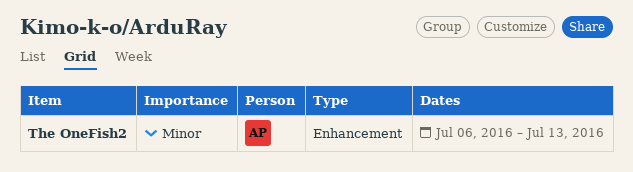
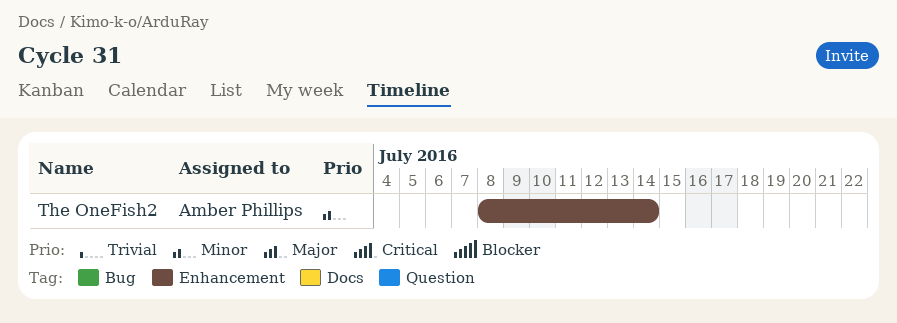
The OneFish2, start: Jul 6 -> Jul 8
The OneFish2, due: Jul 13 -> Jul 14

